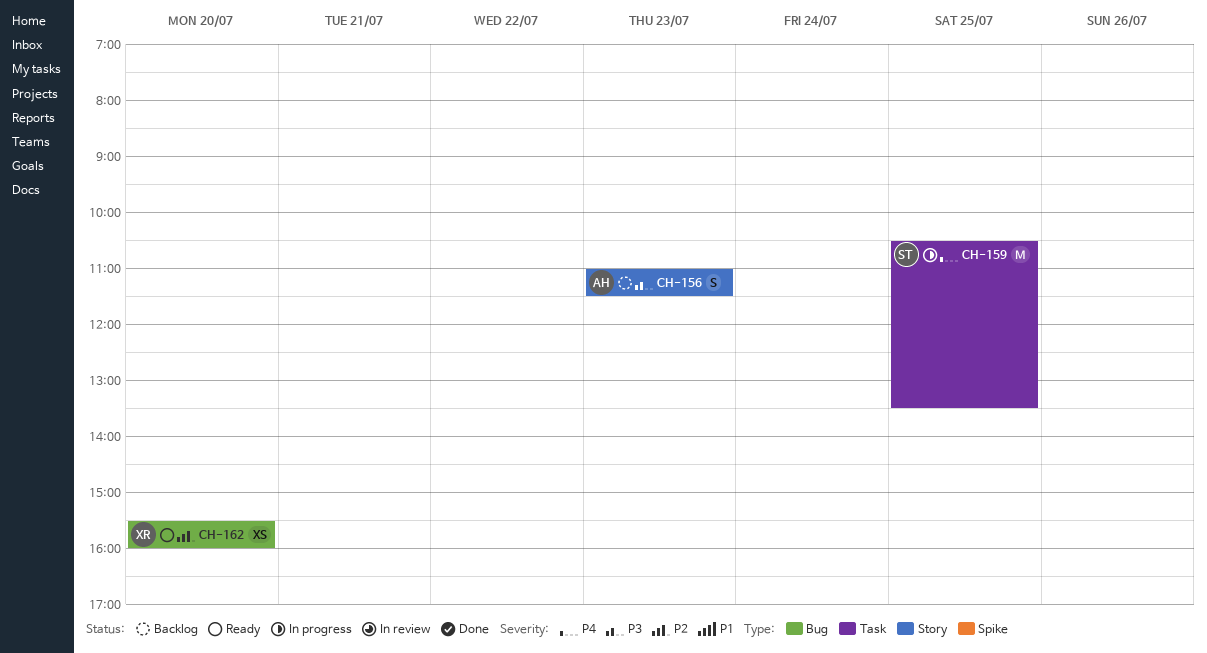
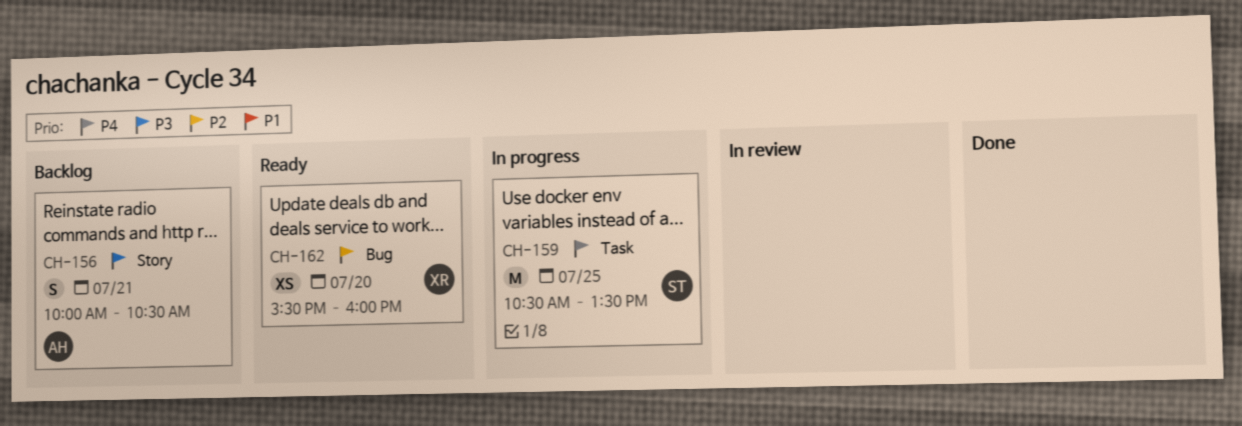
CH-156, day: Jul 23 -> Jul 21
CH-156, begins: 11:00 -> 10:00
CH-156, ends: 11:30 -> 10:30

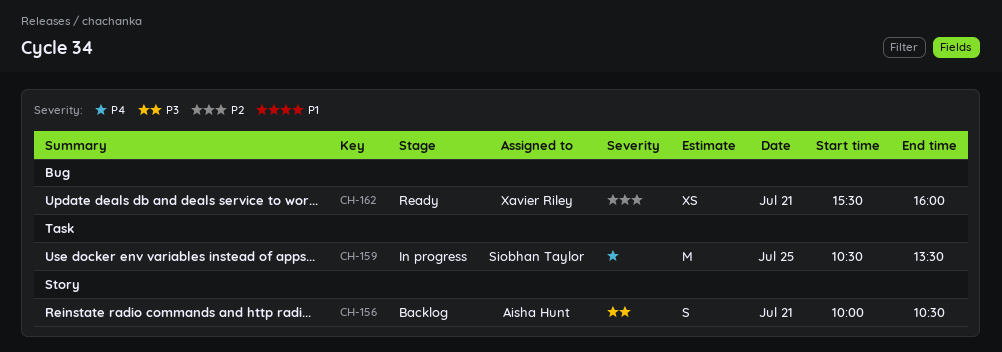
CH-162, day: Jul 20 -> Jul 21

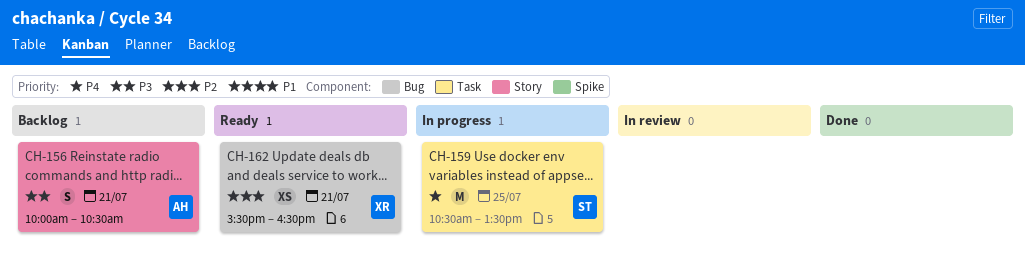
CH-162, ends: 16:00 -> 16:30

